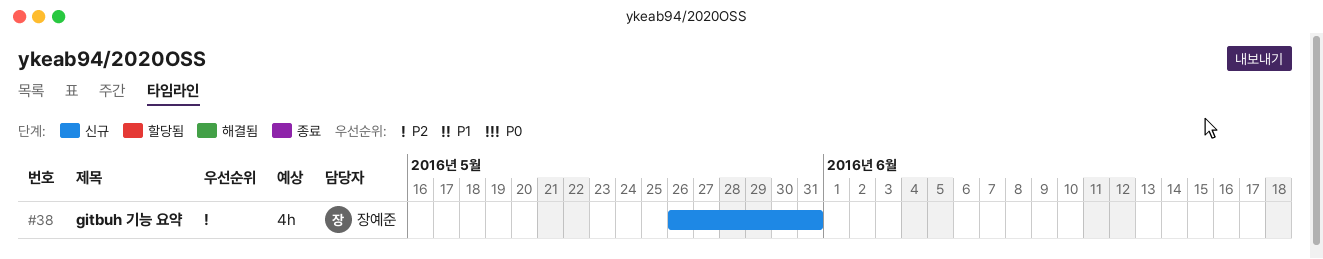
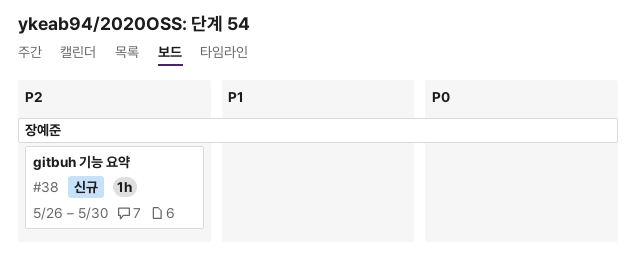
#38, estimate: 4h -> 1h
#38, due: May 31 -> May 30

